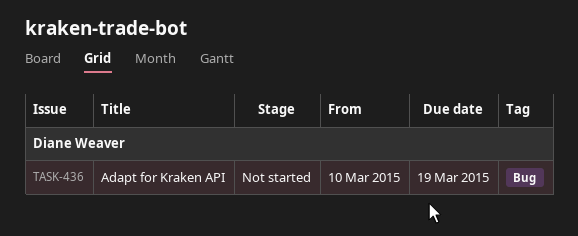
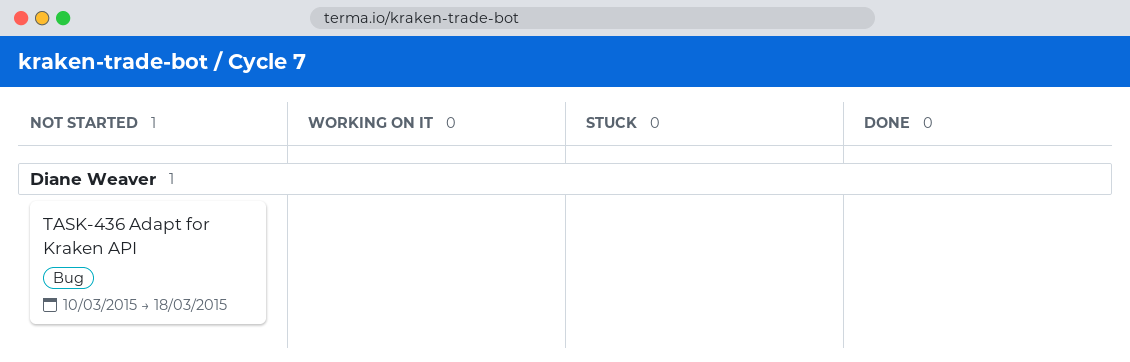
TASK-436, due: Mar 19 -> Mar 18

